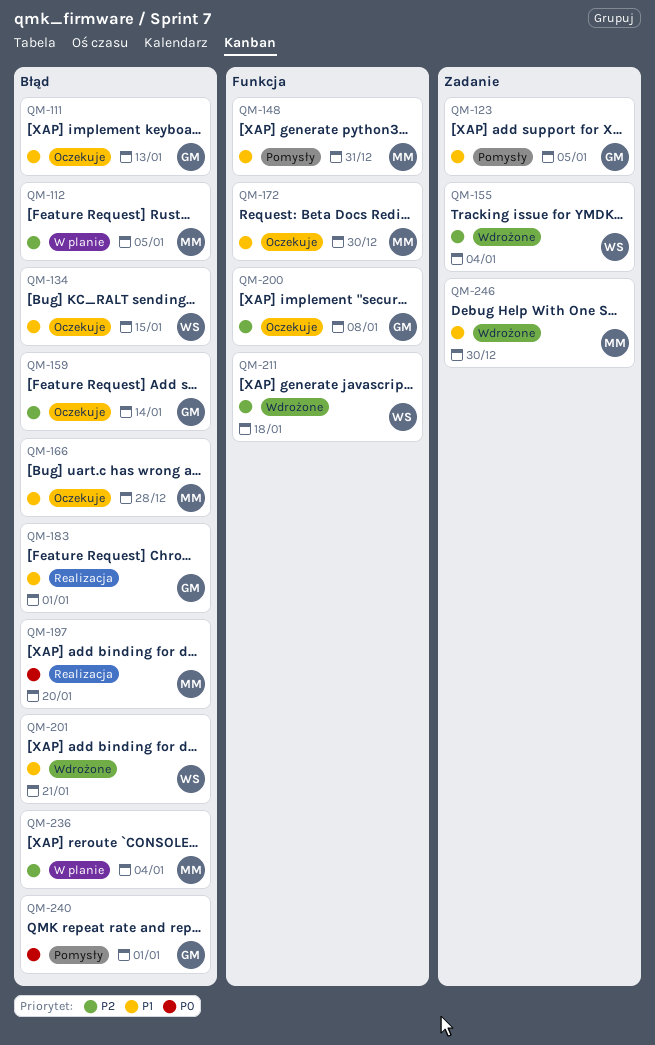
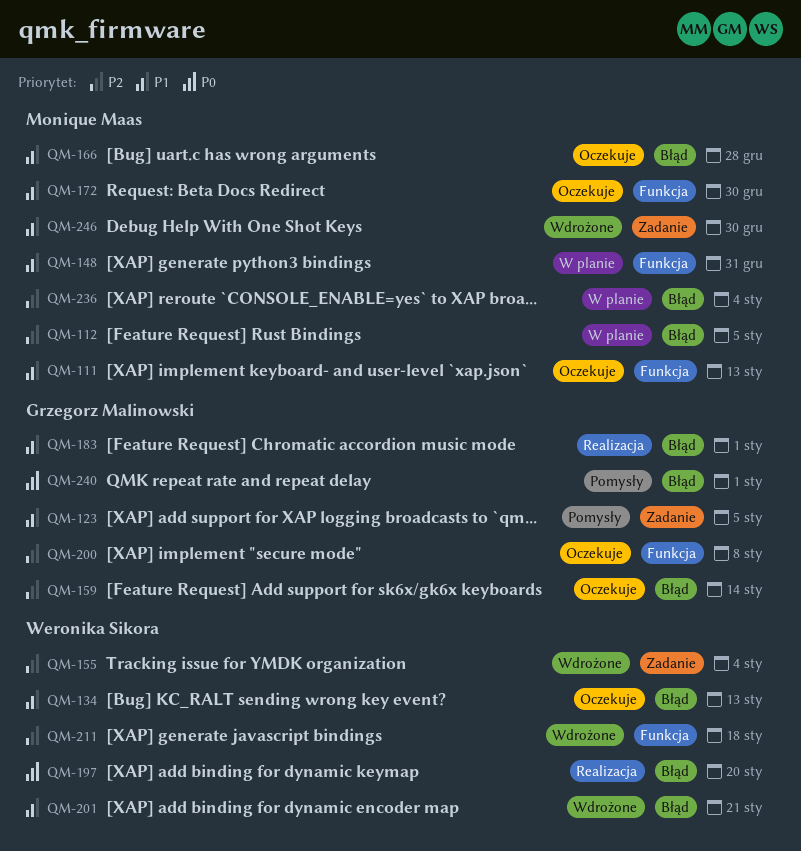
QM-111, owner: Grzegorz Malinowski -> Monique Maas
QM-111, label: Błąd -> Funkcja
QM-134, due: Jan 15 -> Jan 13
QM-148, status: Pomysły -> W planie
QM-197, owner: Monique Maas -> Weronika Sikora

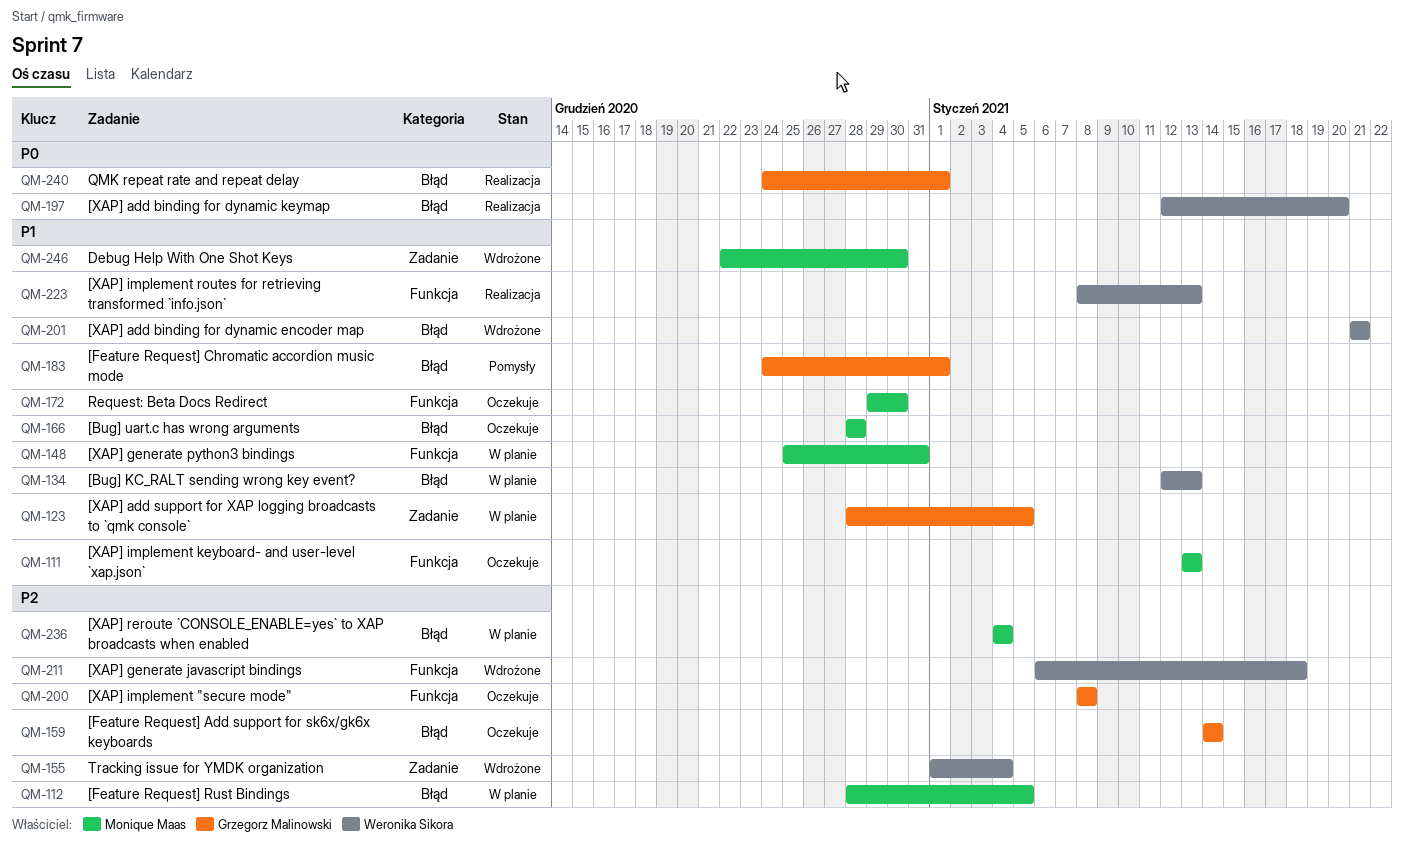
QM-123, status: Pomysły -> W planie
QM-134, status: Oczekuje -> W planie
QM-183, status: Realizacja -> Pomysły
QM-223: none -> present
QM-240, status: Pomysły -> Realizacja

